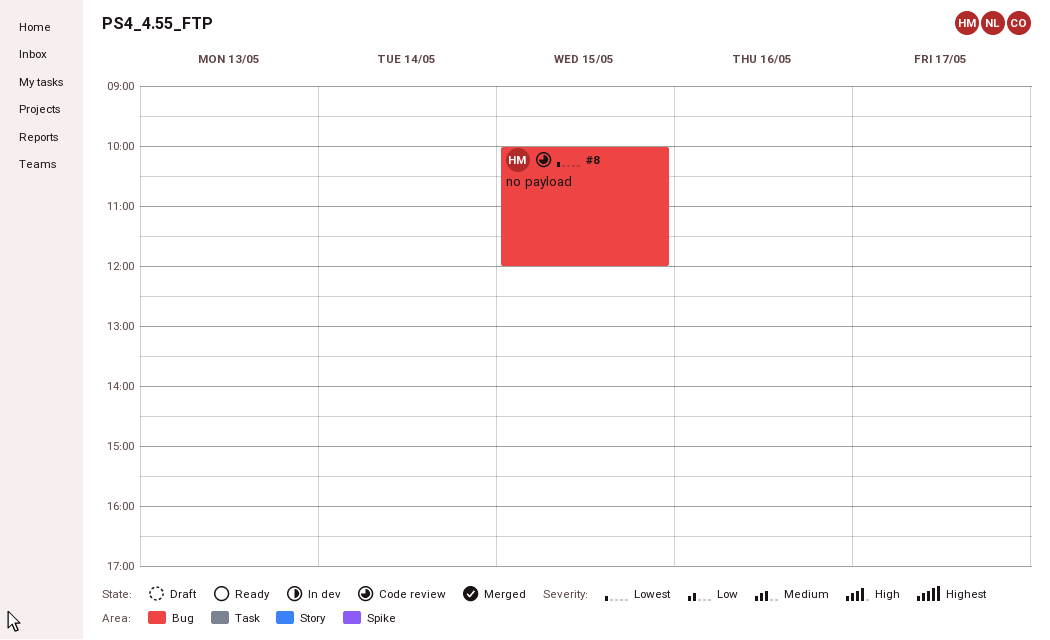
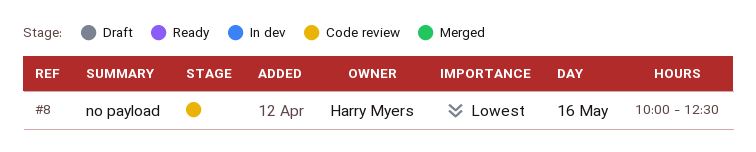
#8, day: May 15 -> May 16
#8, ends: 12:00 -> 12:30

